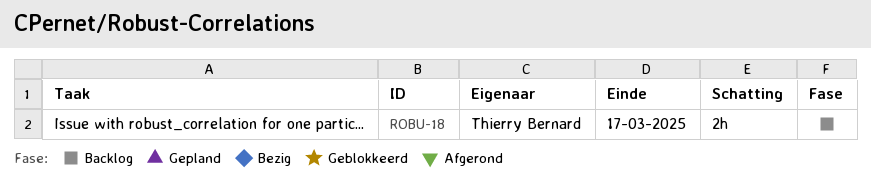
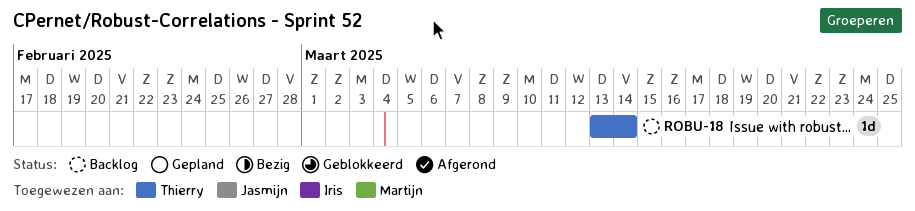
ROBU-18, estimate: 2h -> 1d
ROBU-18, due: Mar 17 -> Mar 14

